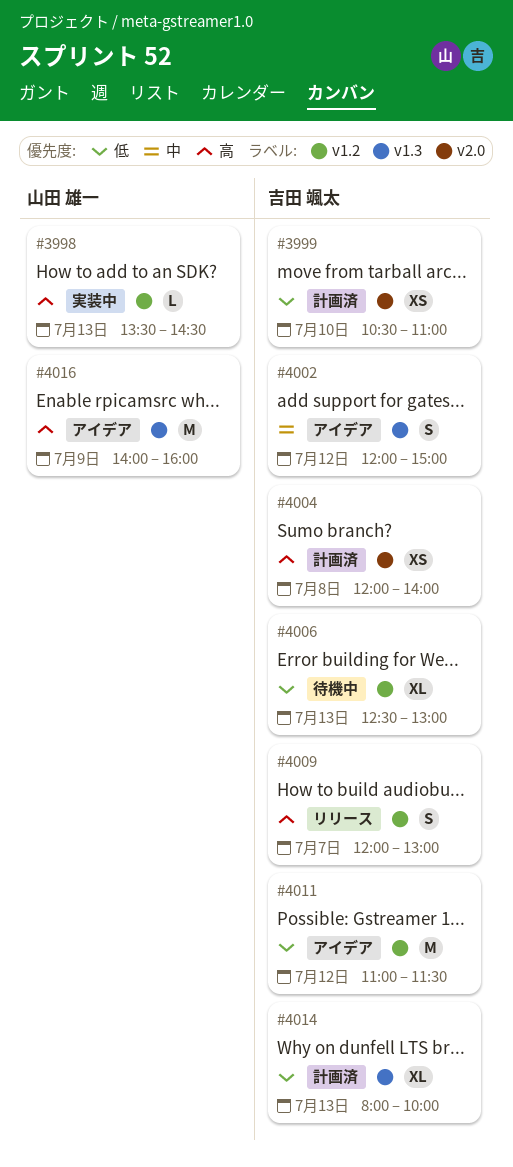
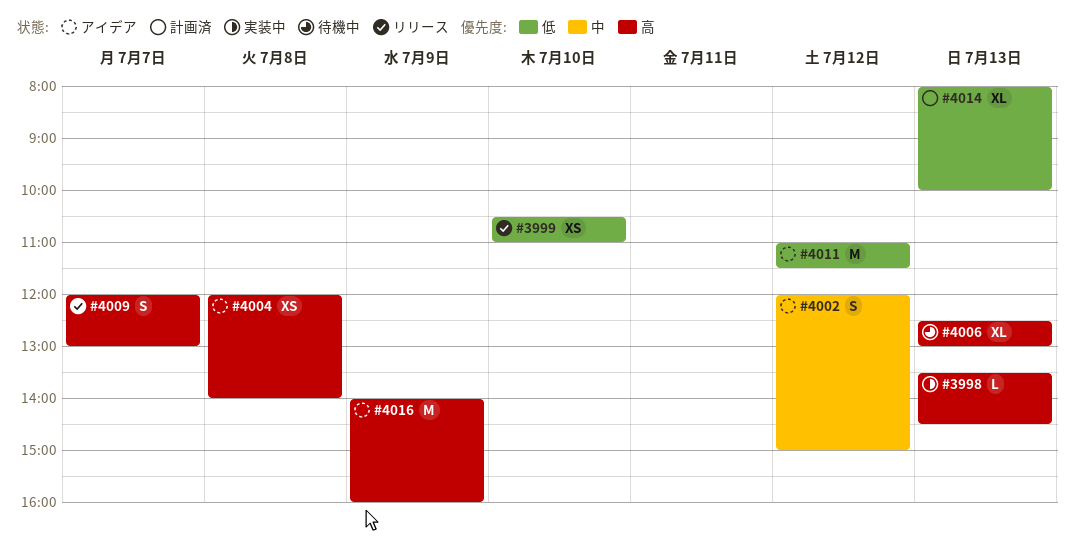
#3999, status: 計画済 -> リリース
#4004, status: 計画済 -> アイデア
#4006, priority: 低 -> 高

